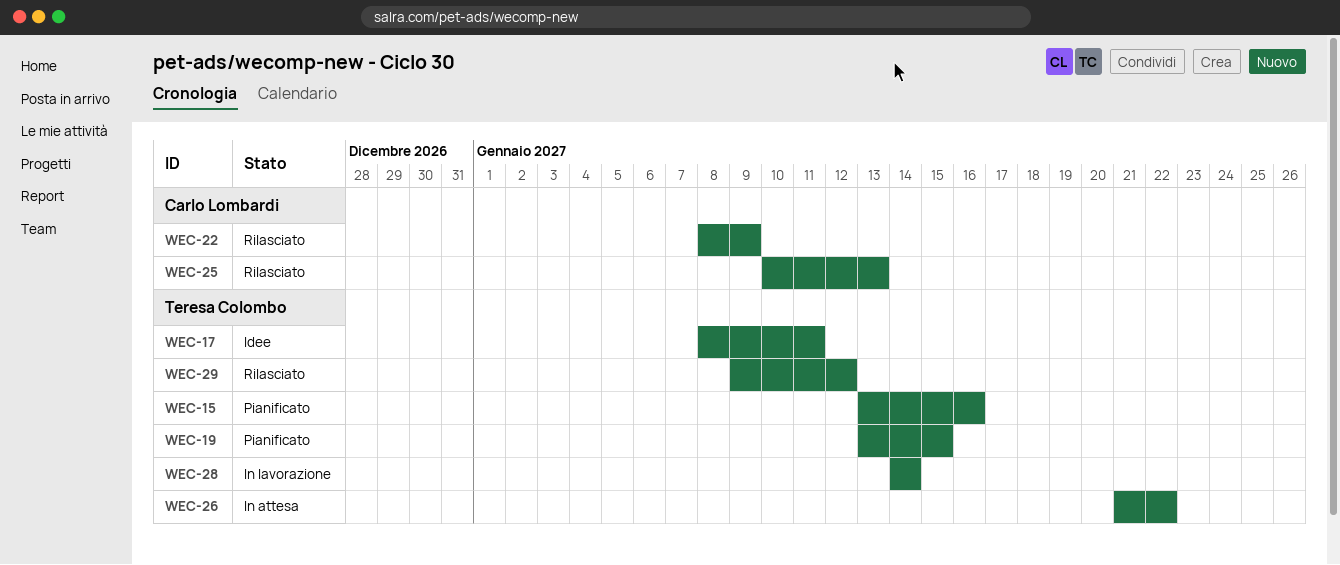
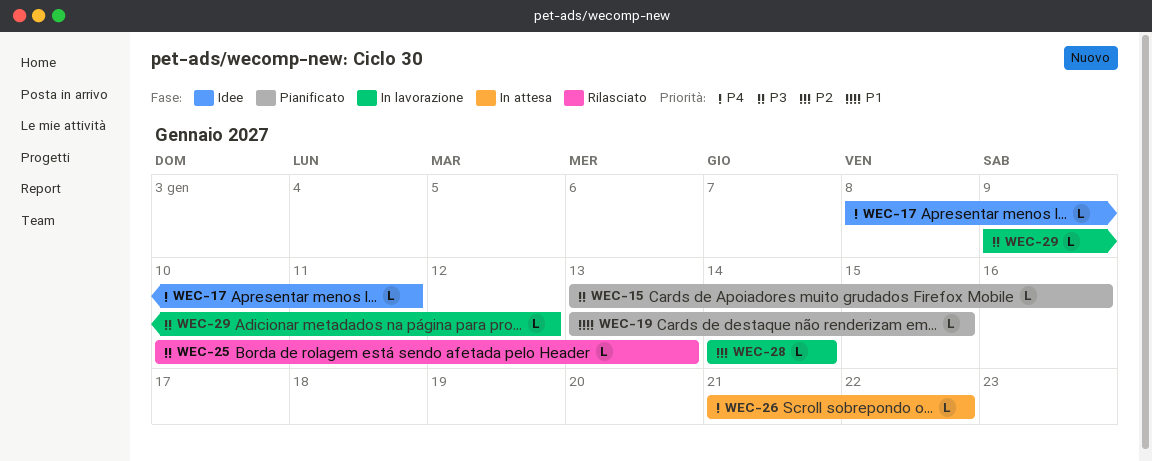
WEC-22: present -> none
WEC-29, status: Rilasciato -> In lavorazione

